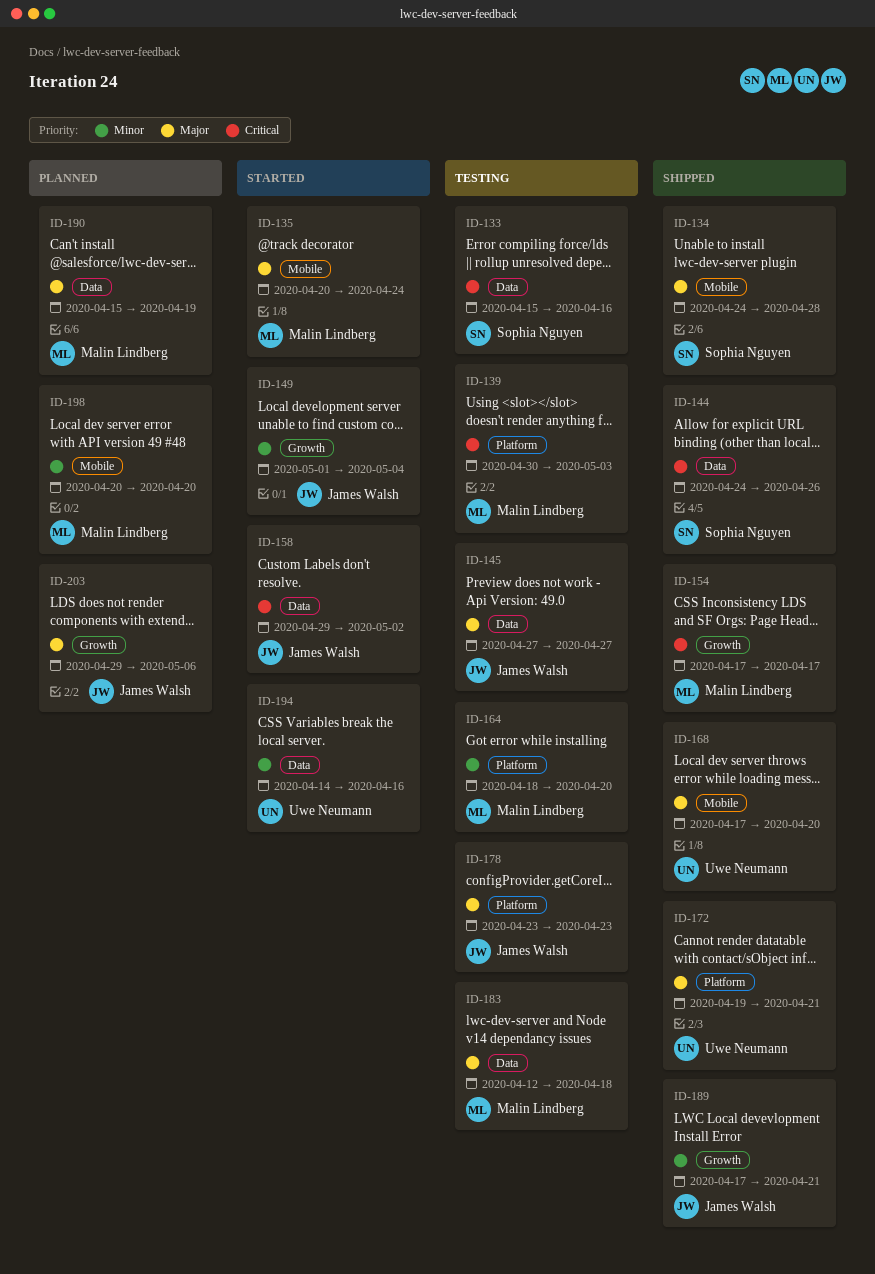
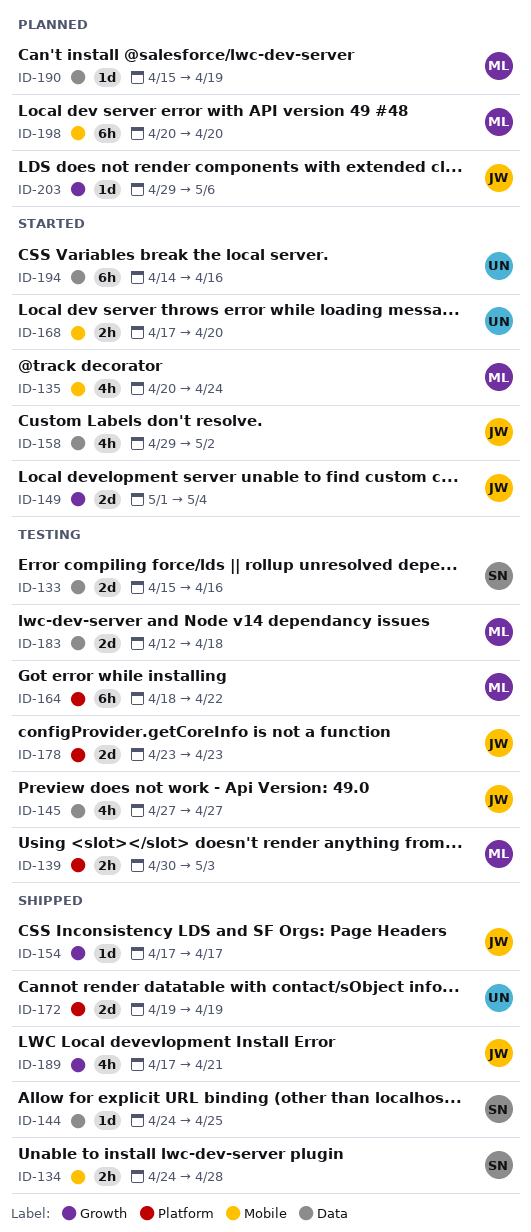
ID-144, due: Apr 26 -> Apr 25
ID-154, owner: Malin Lindberg -> James Walsh
ID-164, due: Apr 20 -> Apr 22
ID-168, status: Shipped -> Started
ID-172, due: Apr 21 -> Apr 19

